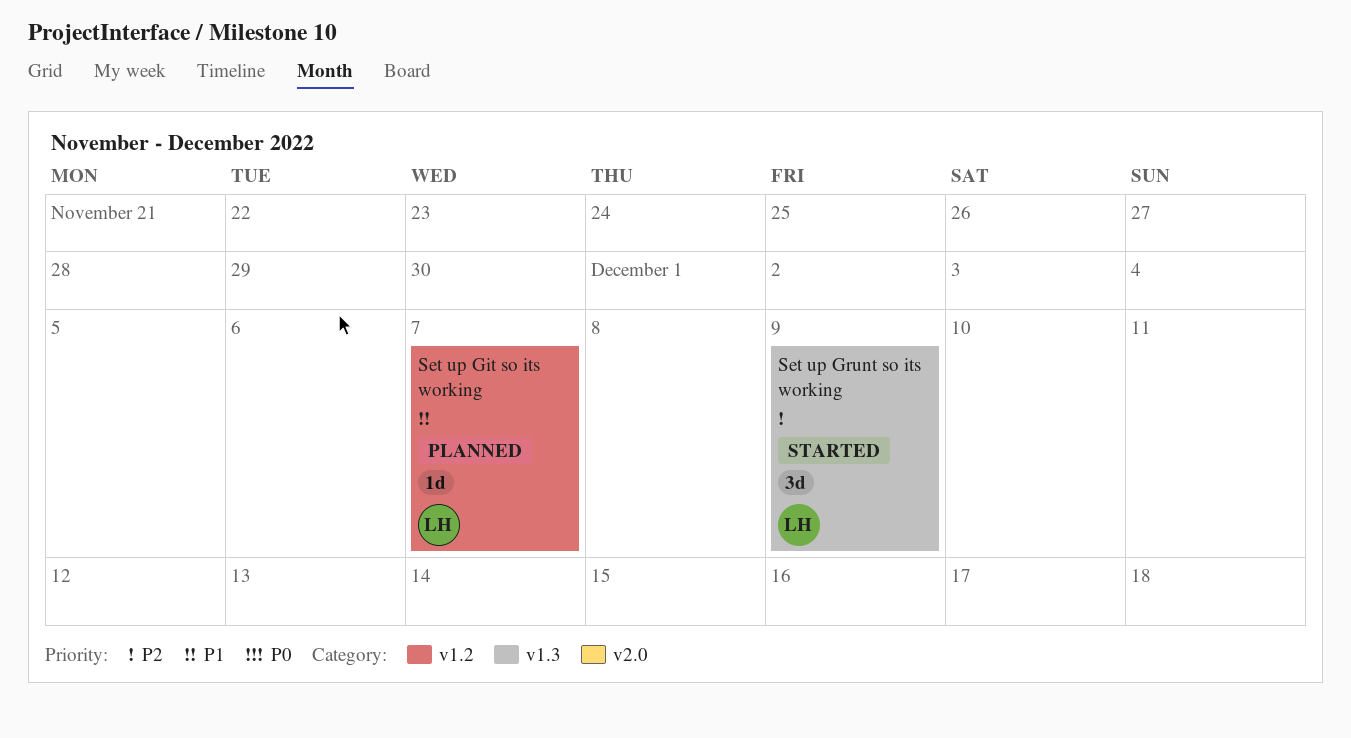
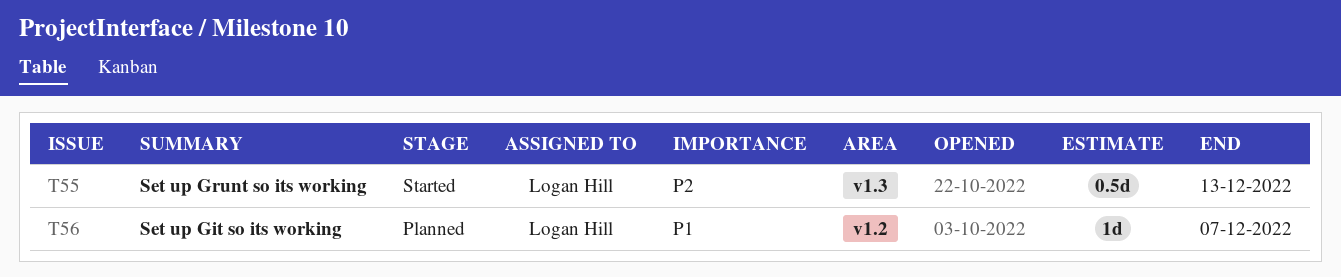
Set up Grunt so its working, estimate: 3d -> 0.5d
Set up Grunt so its working, due: Dec 9 -> Dec 13

